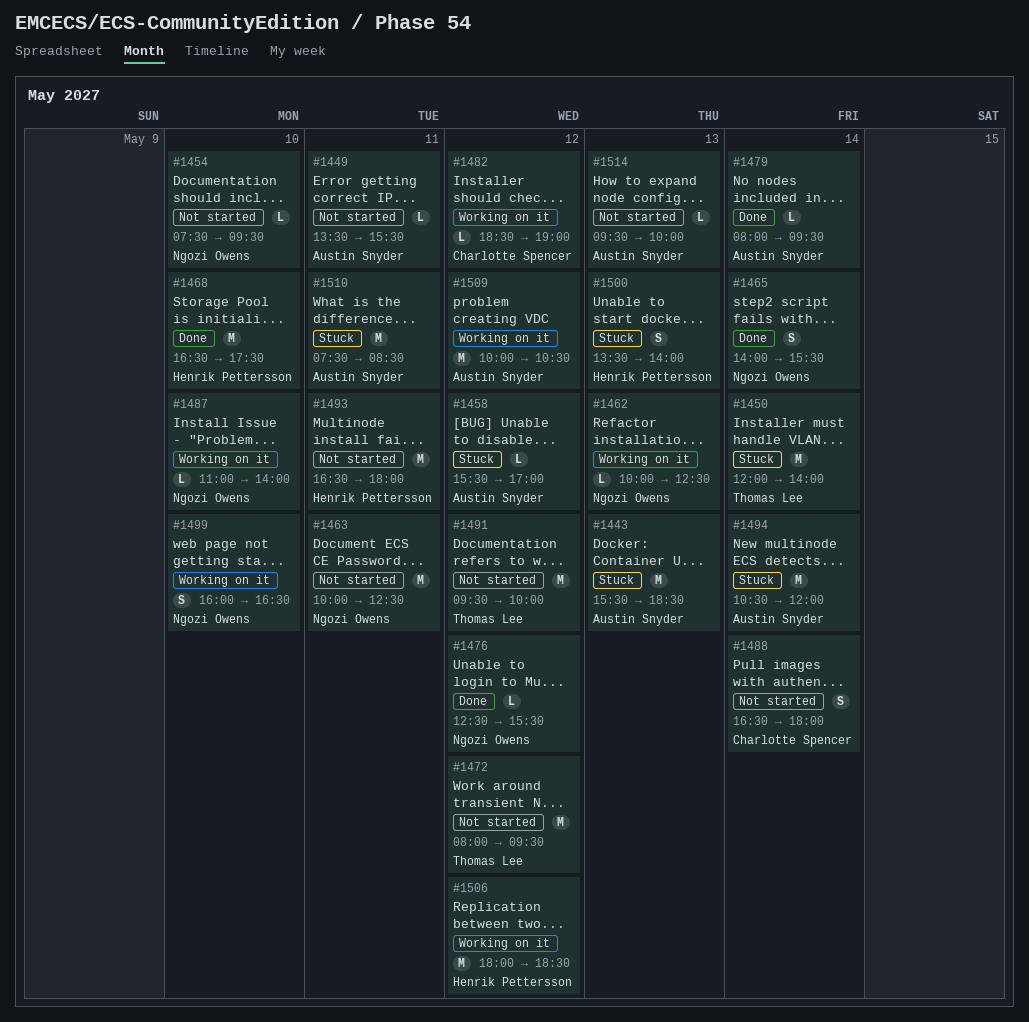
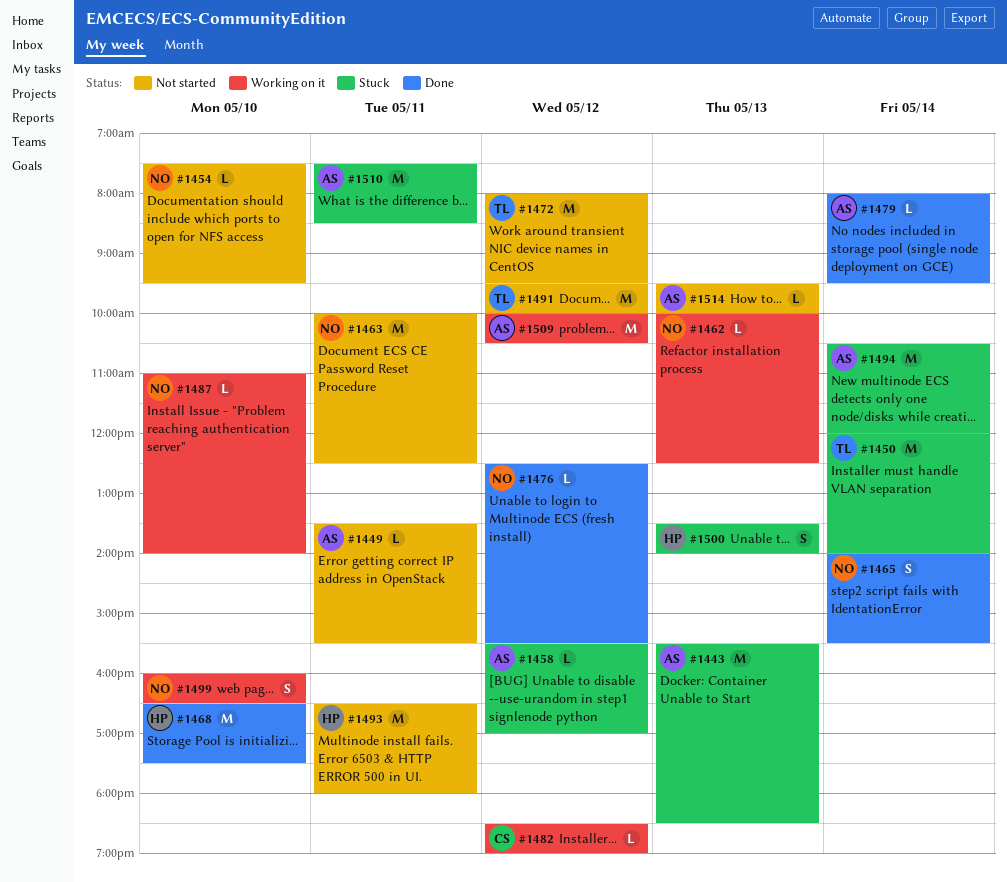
#1488: present -> none
#1506: present -> none

